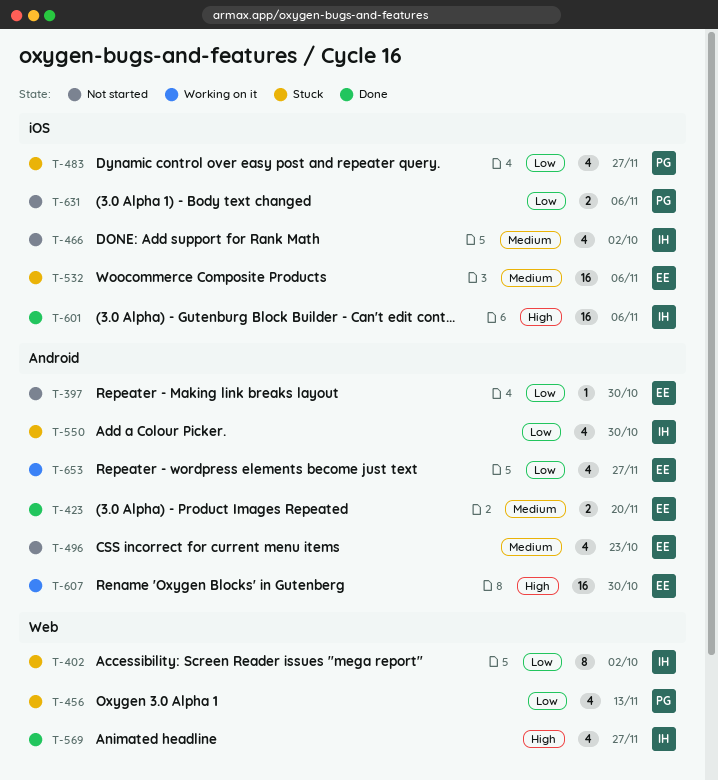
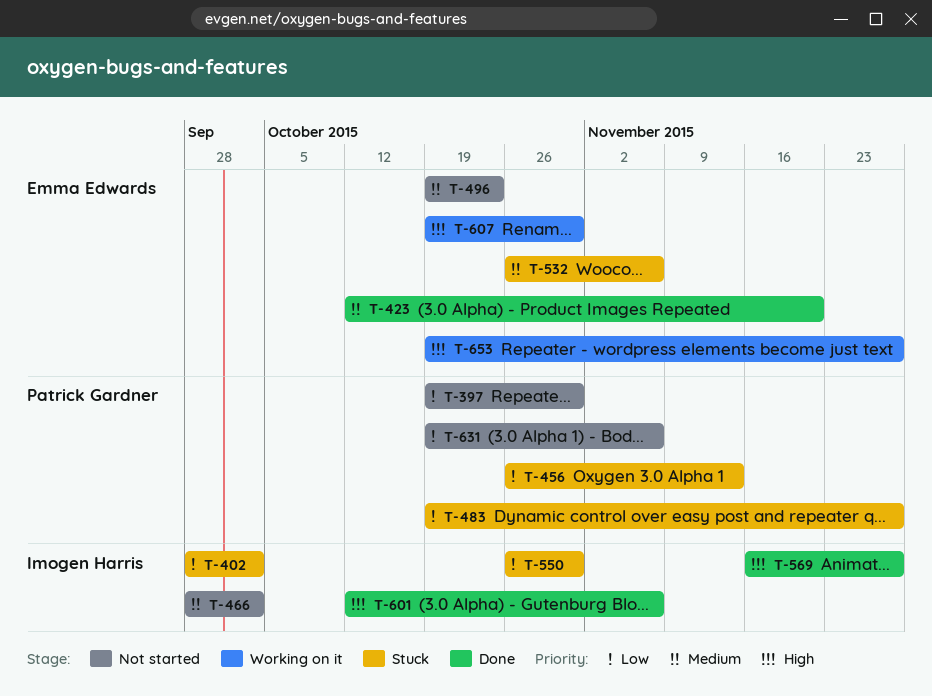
T-397, owner: Emma Edwards -> Patrick Gardner
T-653, priority: Low -> High

